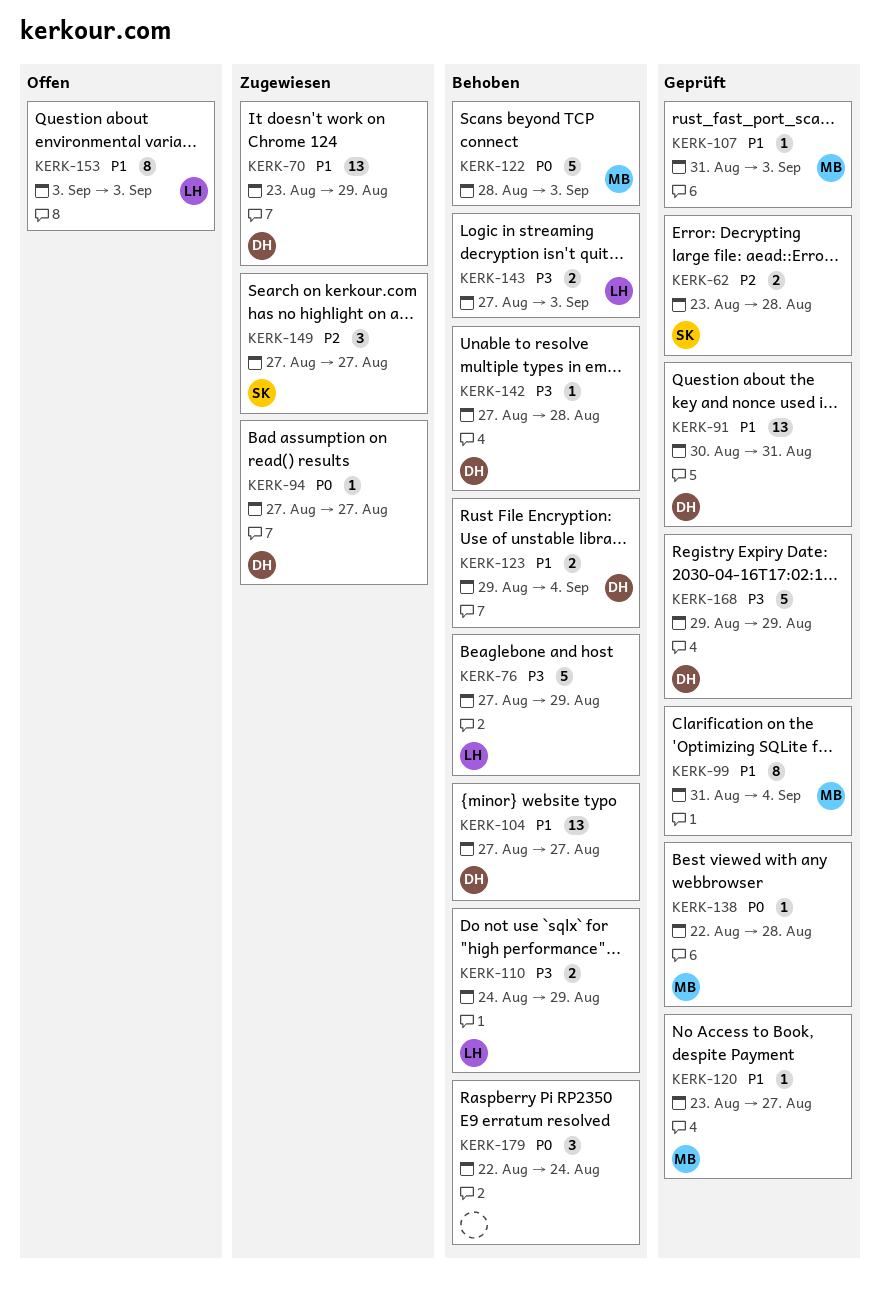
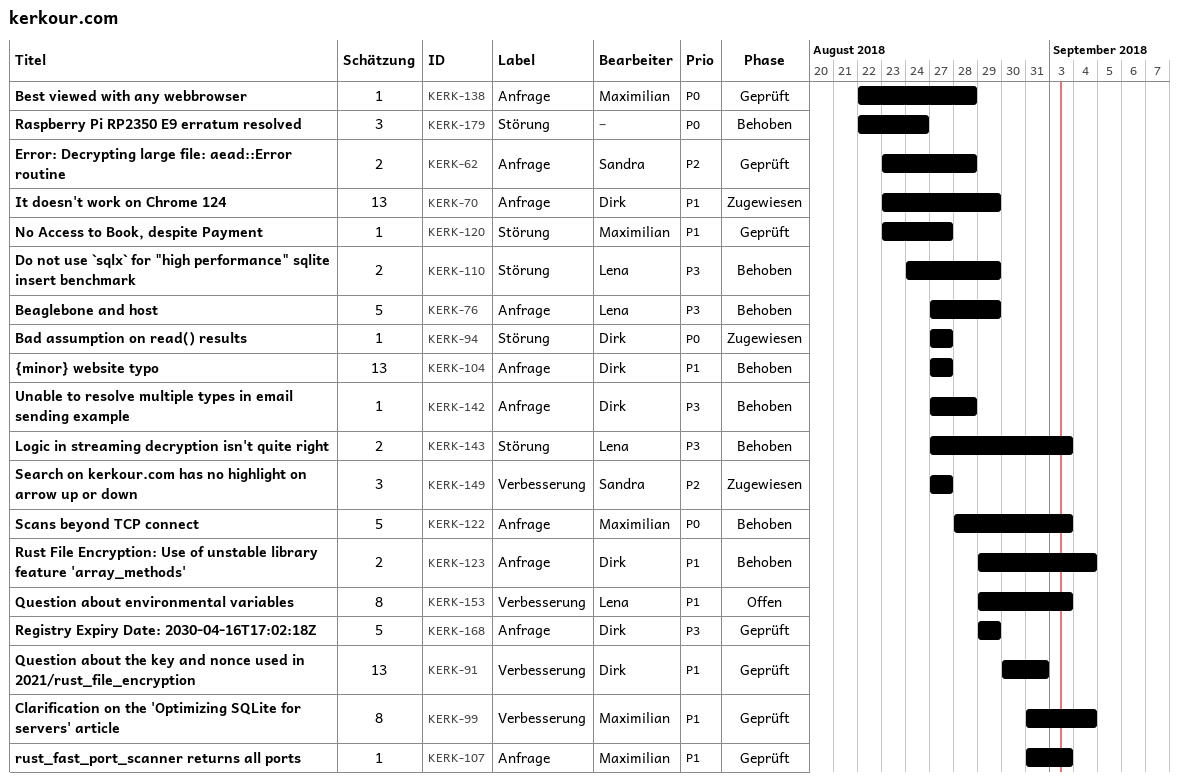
KERK-153, start: Sep 3 -> Aug 29

